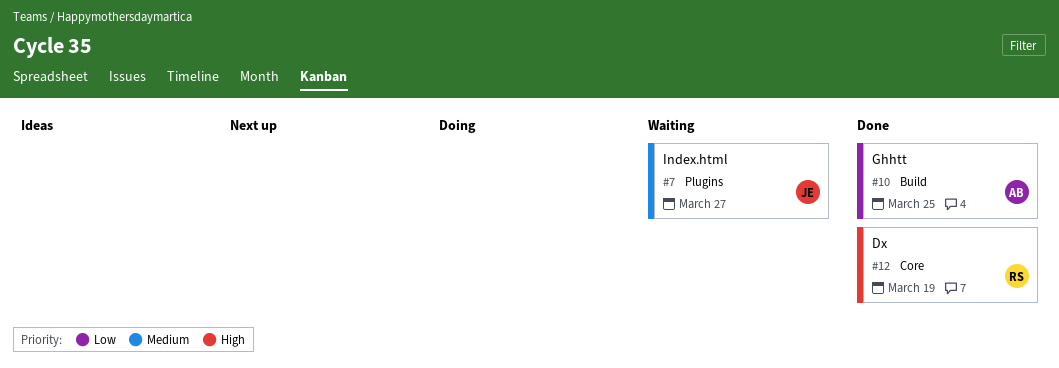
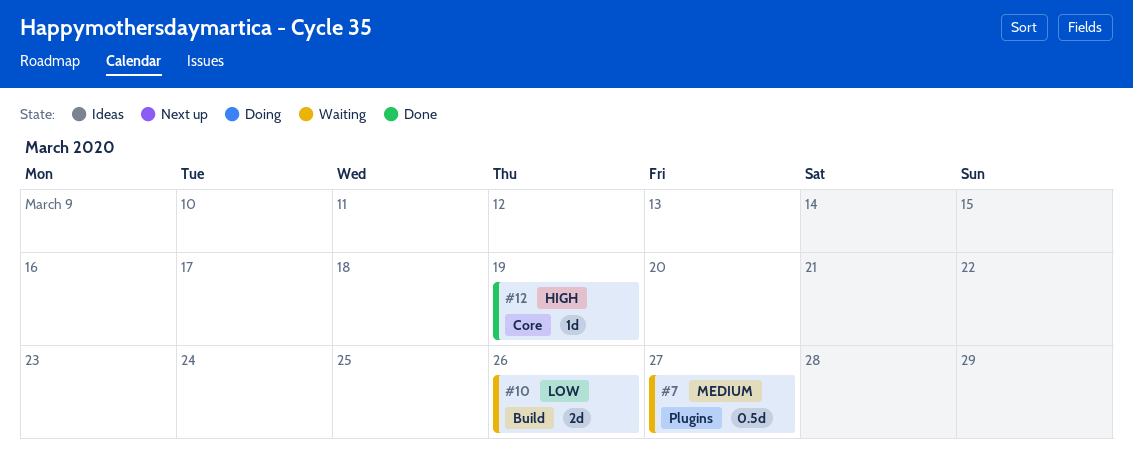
#10, status: Done -> Waiting
#10, due: Mar 25 -> Mar 26

